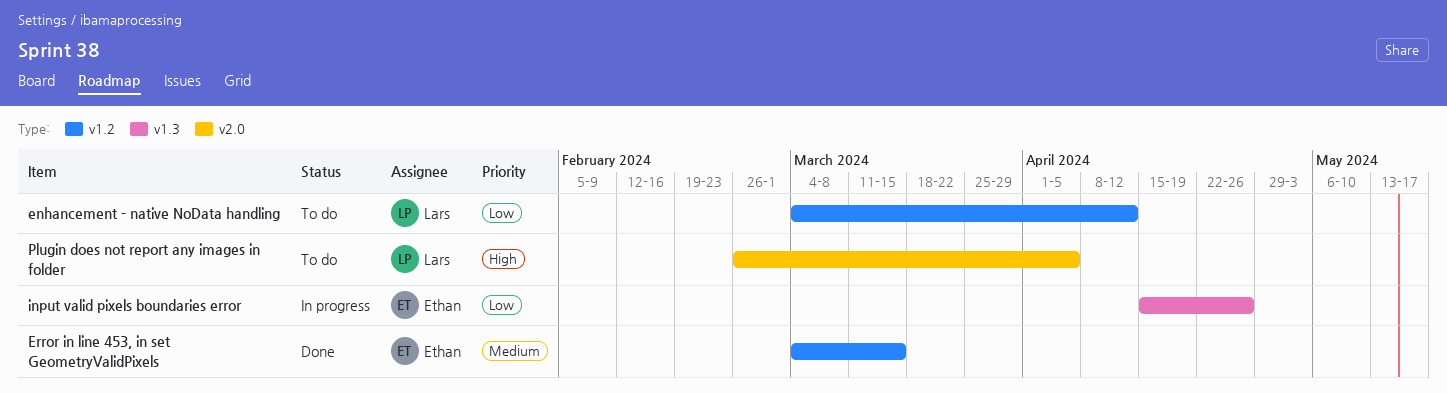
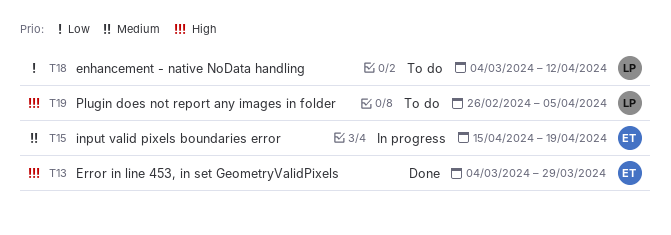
Error in line 453, in set GeometryValidPixels, priority: Medium -> High
Error in line 453, in set GeometryValidPixels, due: Mar 15 -> Mar 29
input valid pixels boundaries error, priority: Low -> Medium
input valid pixels boundaries error, due: Apr 26 -> Apr 19

